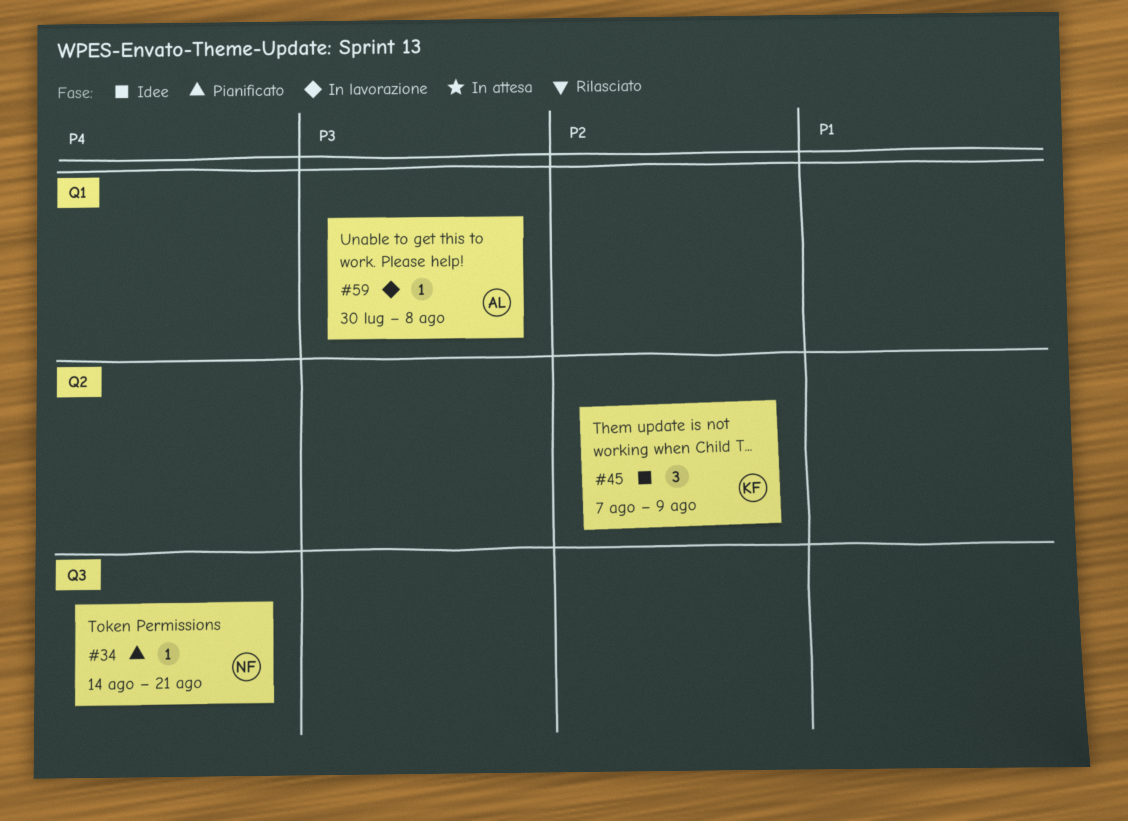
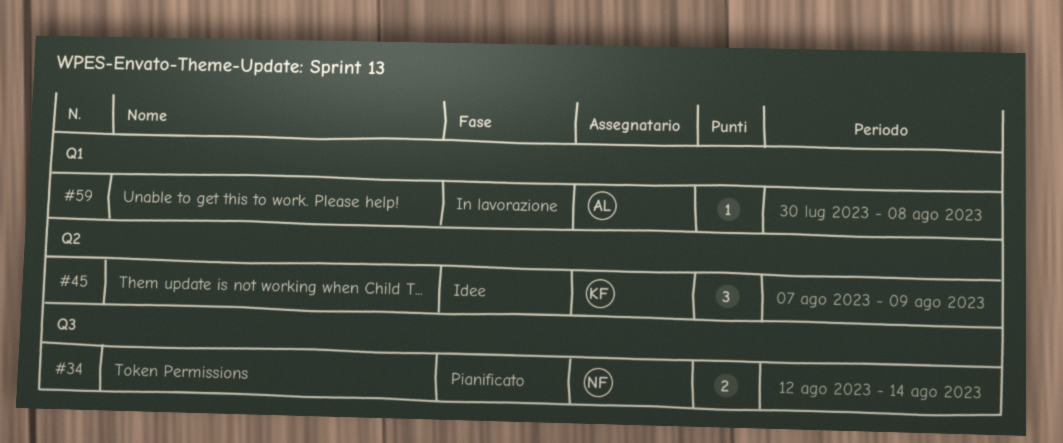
#34, estimate: 1 -> 2
#34, start: Aug 14 -> Aug 12
#34, due: Aug 21 -> Aug 14

